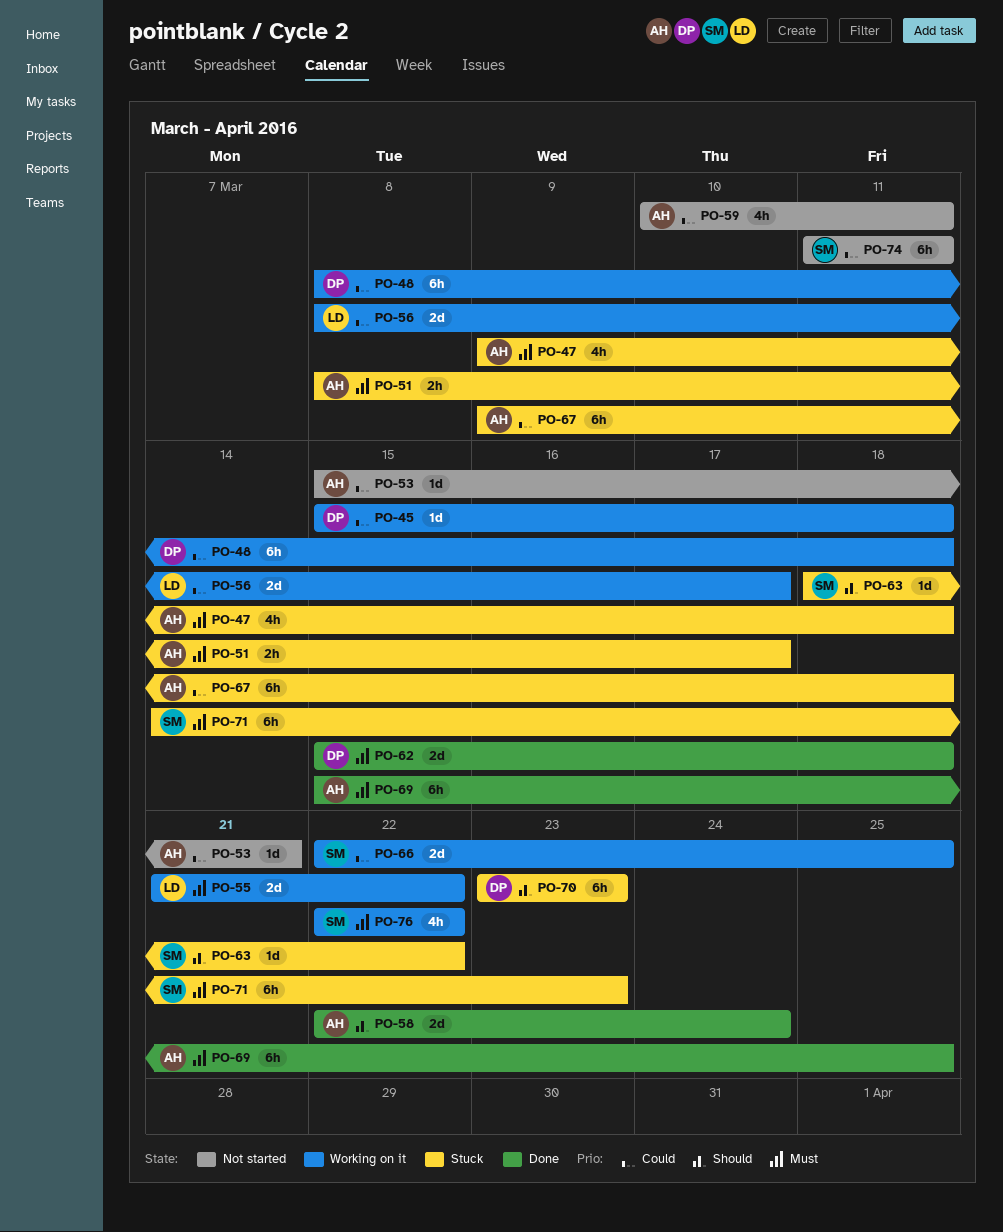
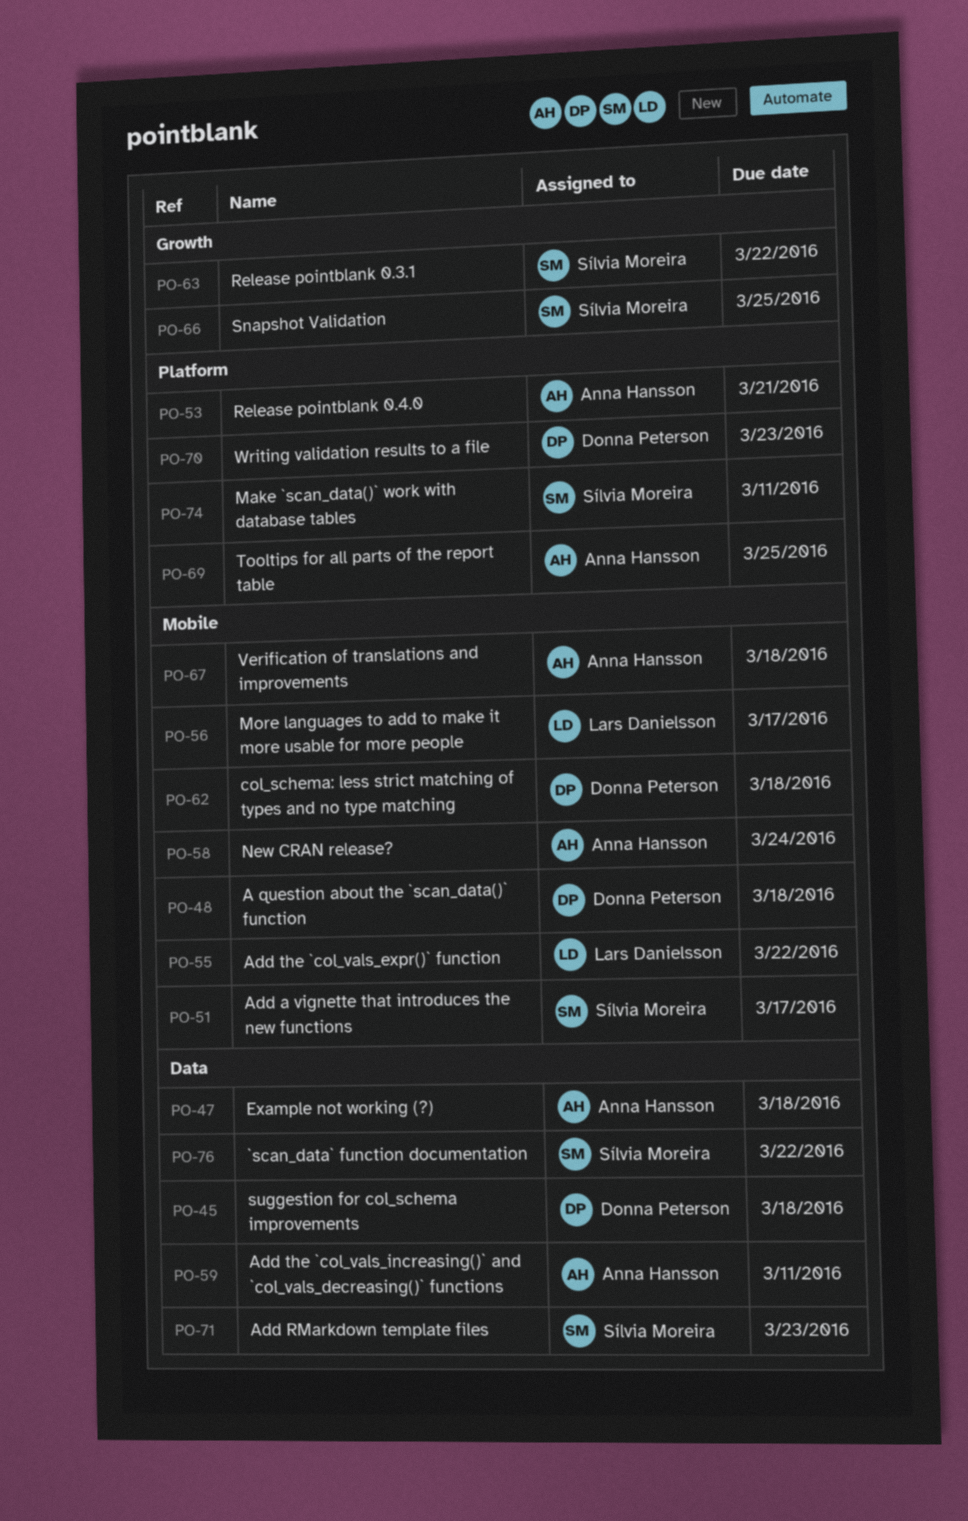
PO-51, owner: Anna Hansson -> Sílvia Moreira

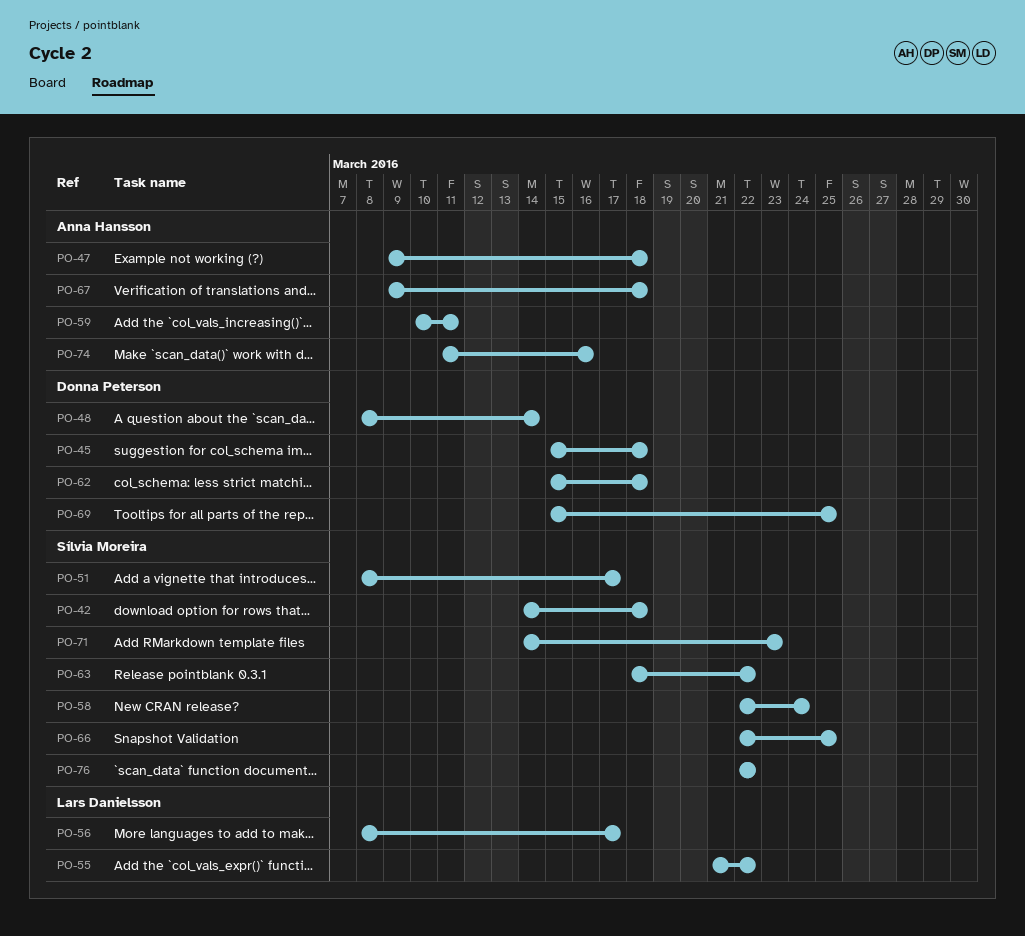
PO-42: none -> present
PO-48, due: Mar 18 -> Mar 14
PO-53: present -> none
PO-58, owner: Anna Hansson -> Sílvia Moreira
PO-69, owner: Anna Hansson -> Donna Peterson
PO-70: present -> none
PO-74, owner: Sílvia Moreira -> Anna Hansson
PO-74, due: Mar 11 -> Mar 16

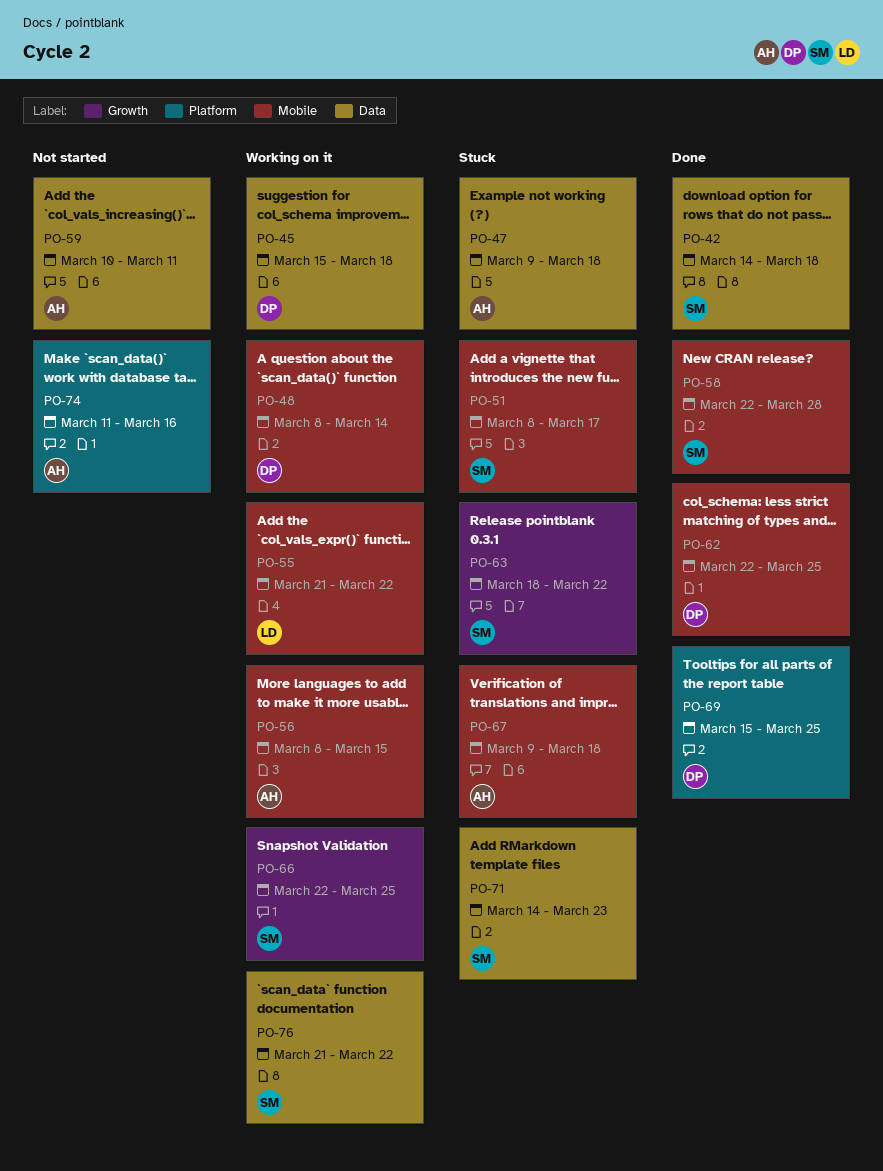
PO-56, owner: Lars Danielsson -> Anna Hansson
PO-56, due: Mar 17 -> Mar 15
PO-58, due: Mar 24 -> Mar 28
PO-62, start: Mar 15 -> Mar 22
PO-62, due: Mar 18 -> Mar 25
PO-76, start: Mar 22 -> Mar 21

